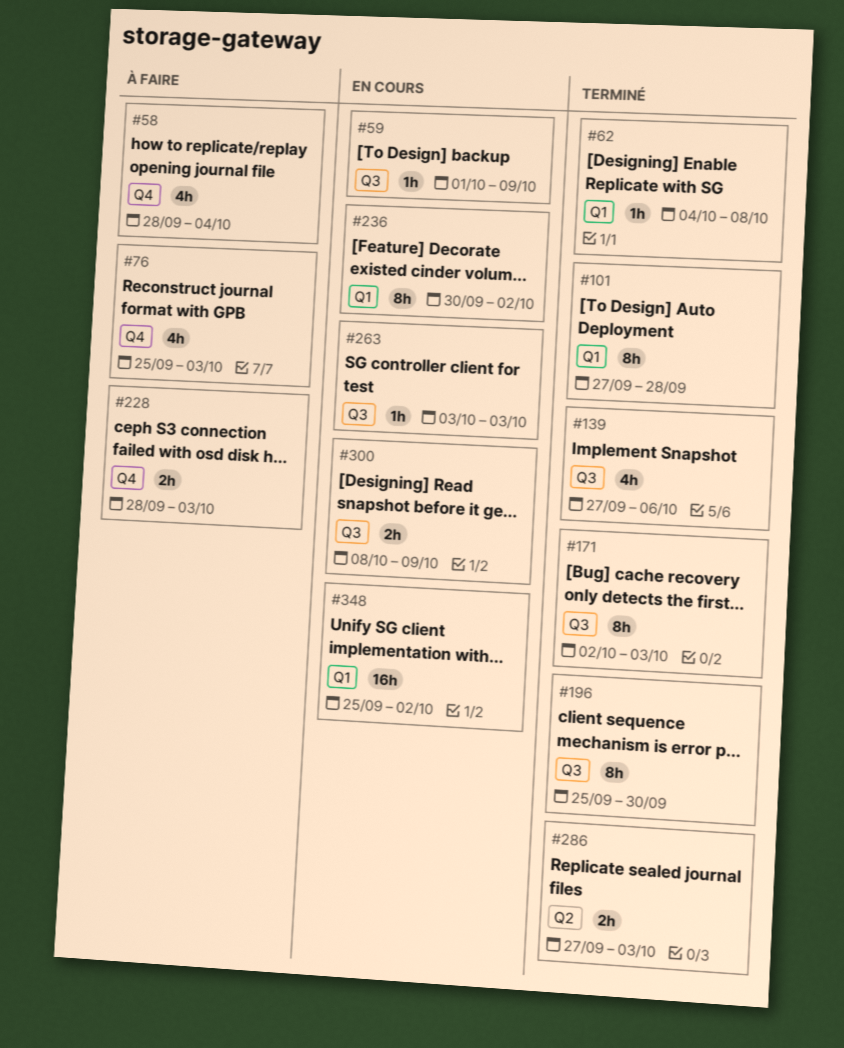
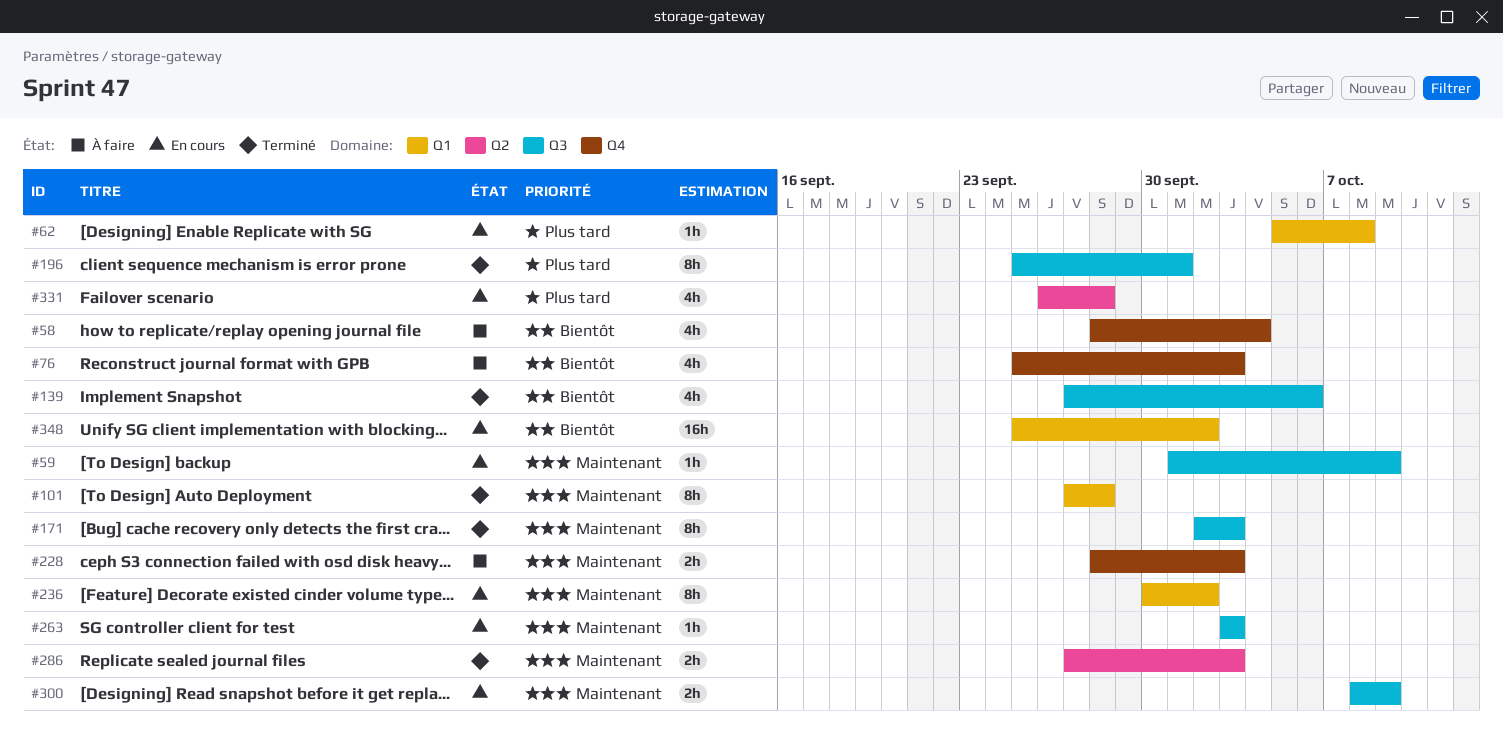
#62, status: Terminé -> En cours
#62, start: Oct 4 -> Oct 5
#196, due: Sep 30 -> Oct 1
#331: none -> present

